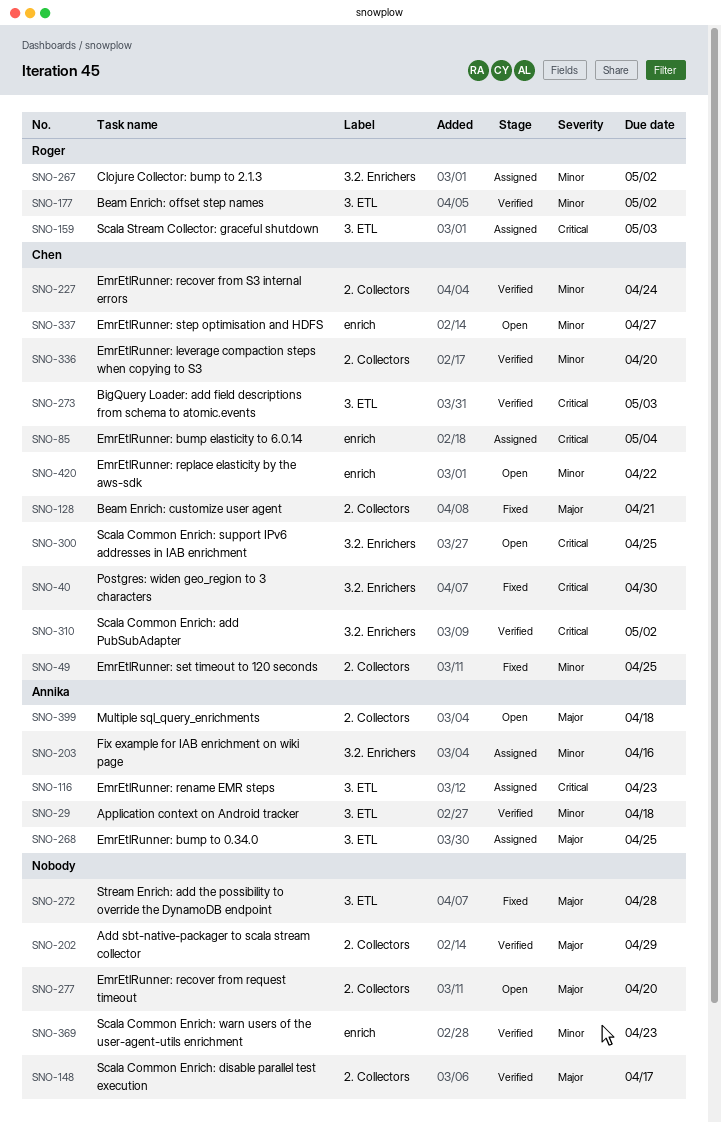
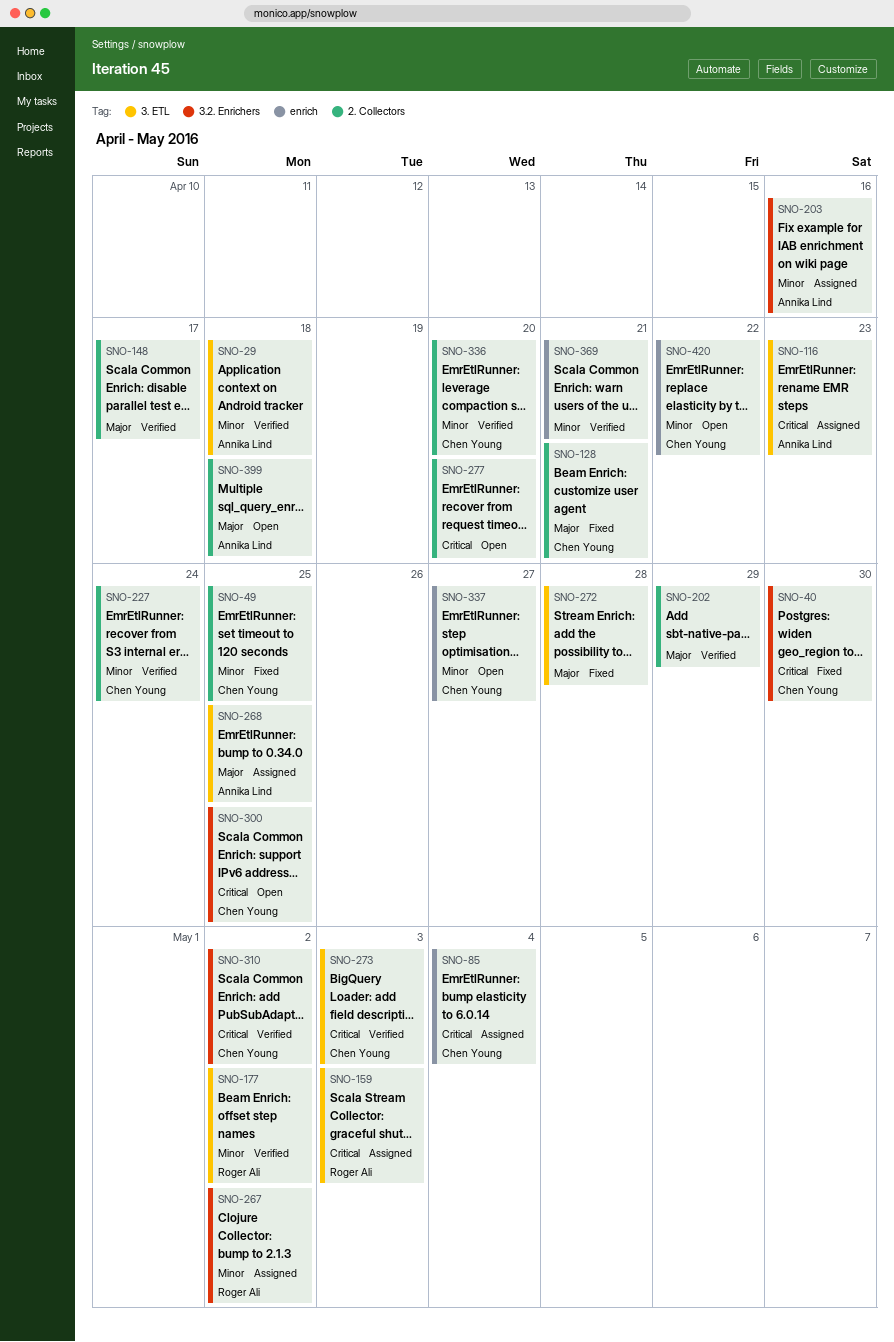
SNO-277, priority: Major -> Critical
SNO-369, due: Apr 23 -> Apr 21

